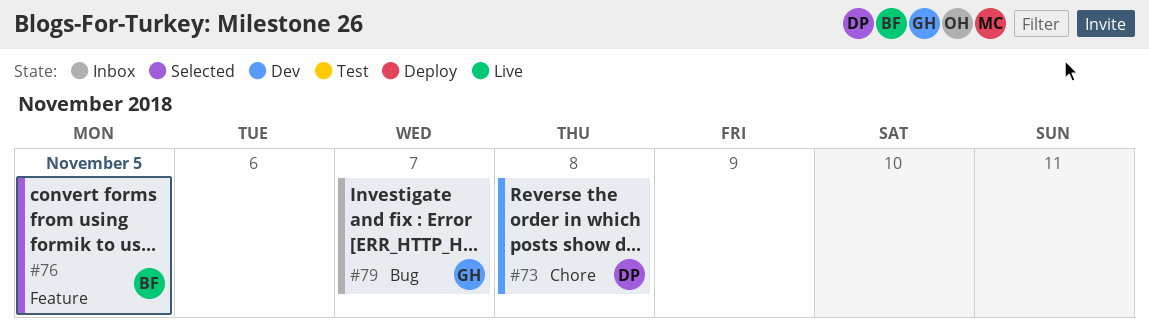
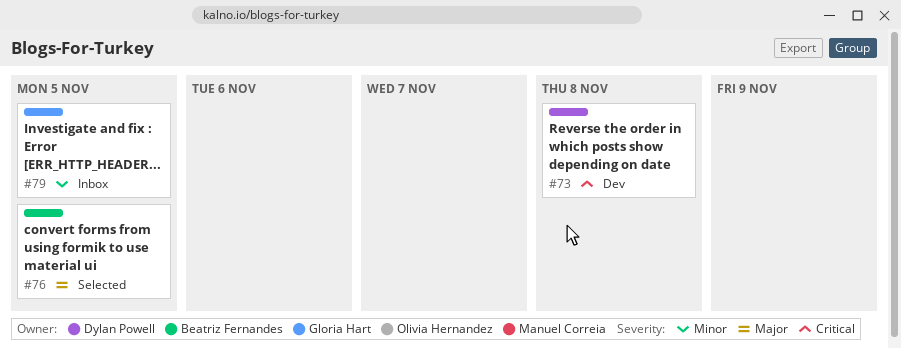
#79, due: Nov 7 -> Nov 5

